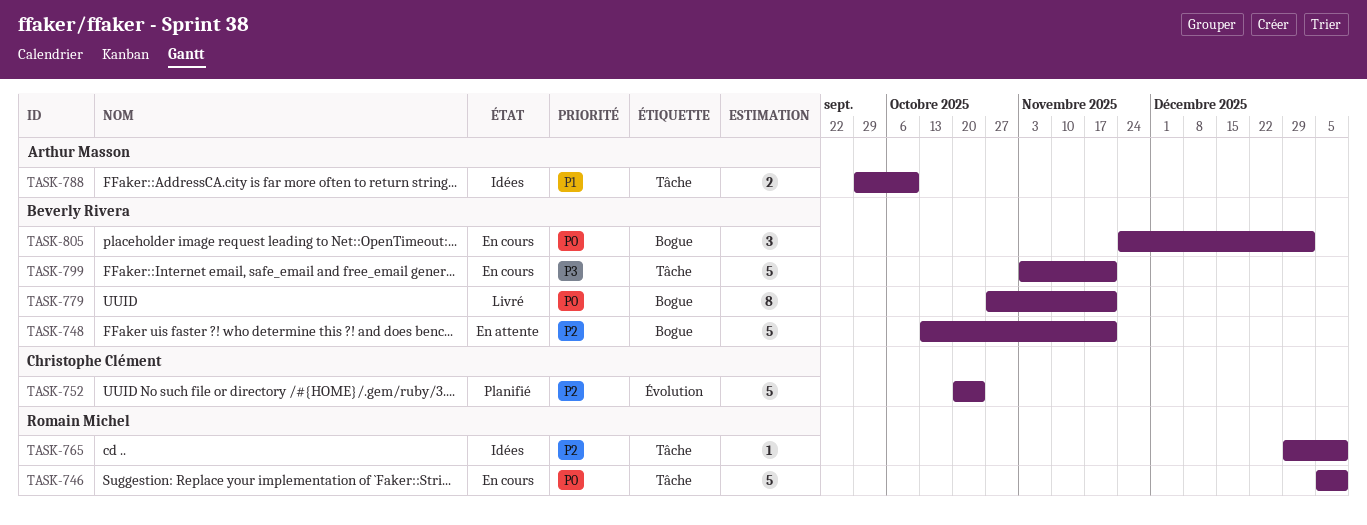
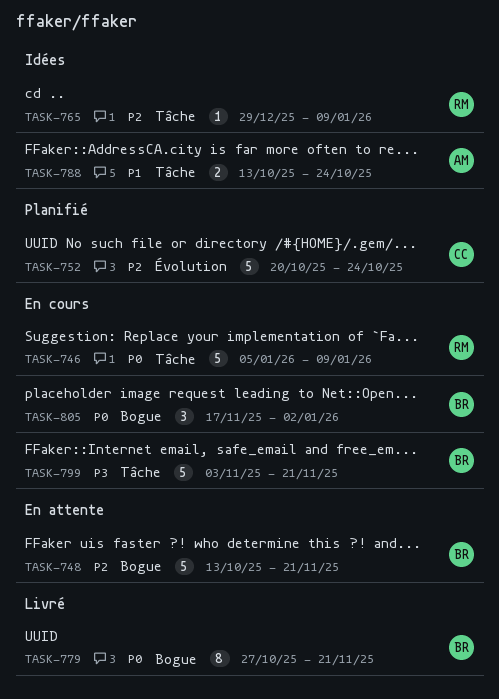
TASK-788, start: Sep 29 -> Oct 13
TASK-788, due: Oct 10 -> Oct 24
TASK-805, start: Nov 24 -> Nov 17

